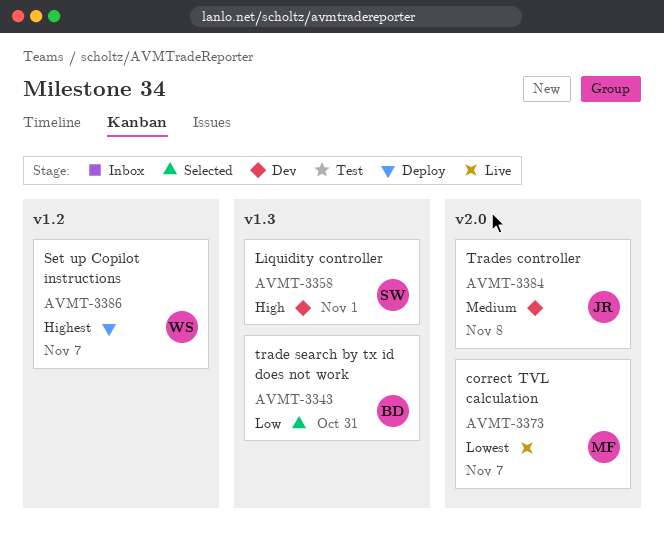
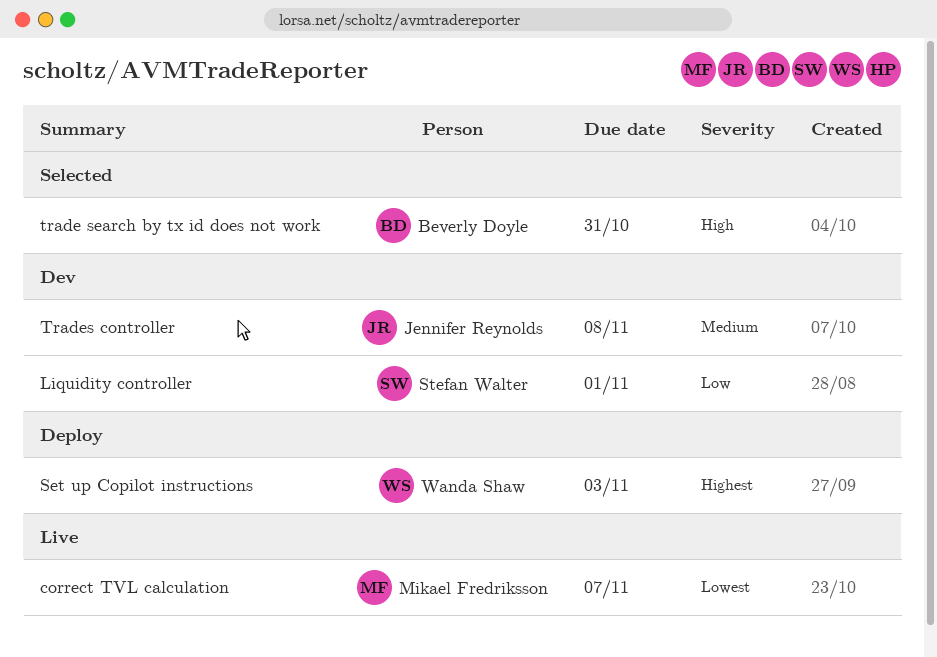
Liquidity controller, priority: High -> Low
Set up Copilot instructions, due: Nov 7 -> Nov 3
trade search by tx id does not work, priority: Low -> High

